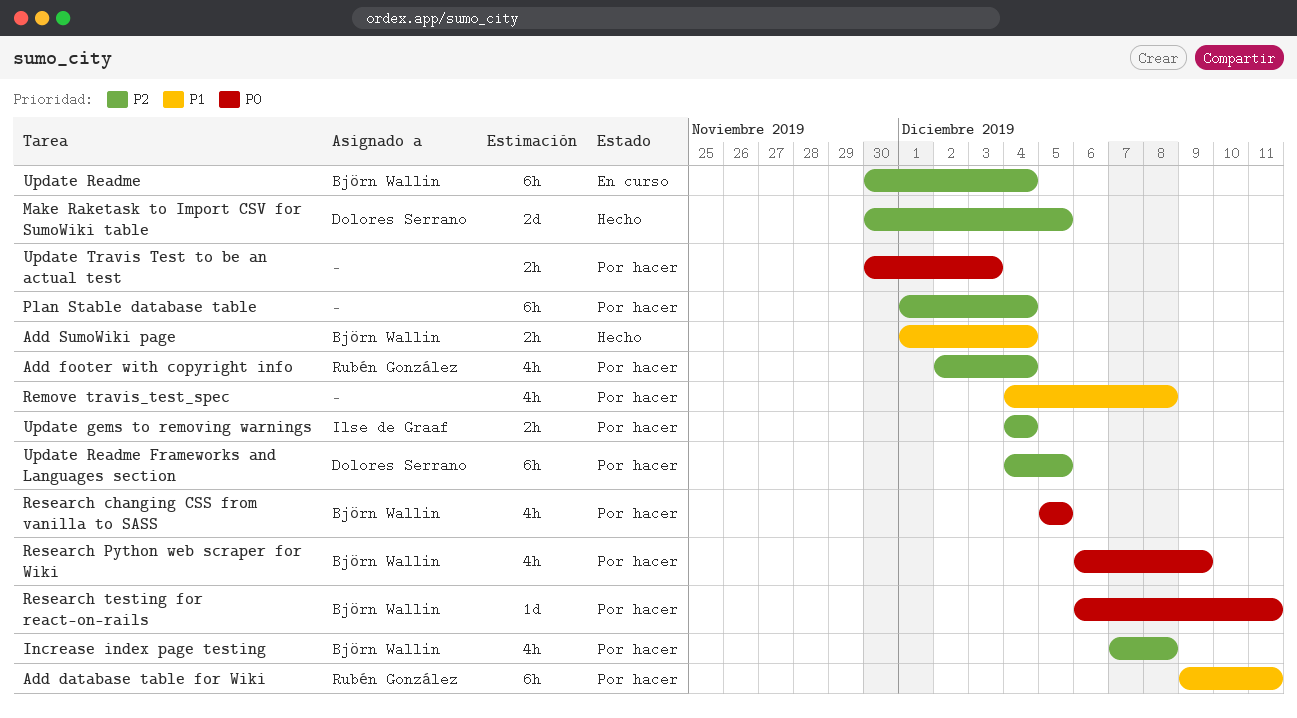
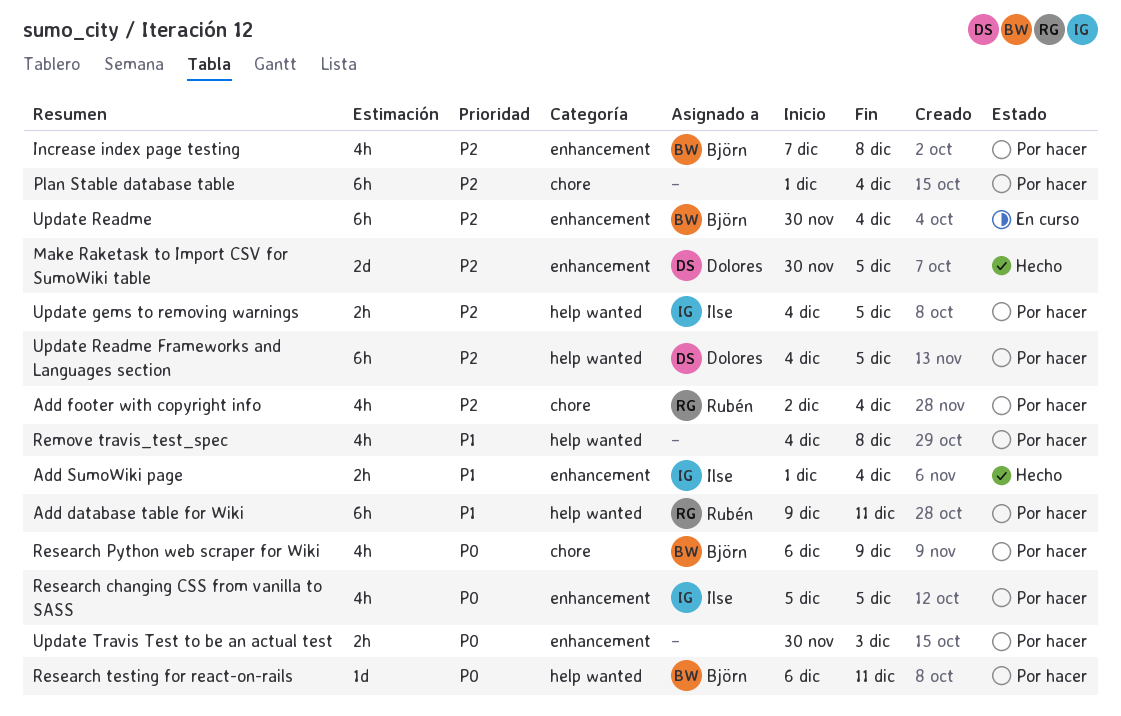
Add SumoWiki page, owner: Björn Wallin -> Ilse de Graaf
Research changing CSS from vanilla to SASS, owner: Björn Wallin -> Ilse de Graaf
Update gems to removing warnings, due: Dec 4 -> Dec 5

